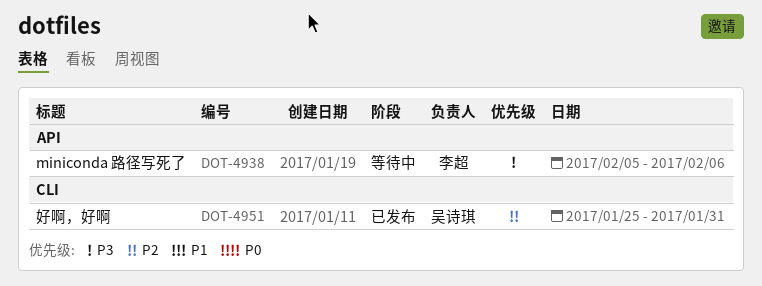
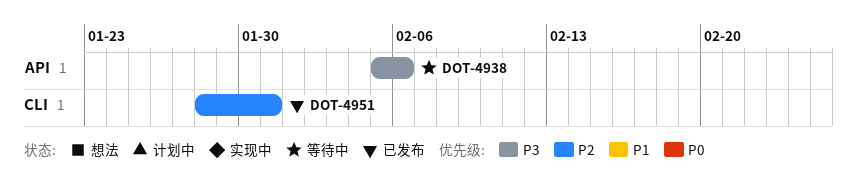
DOT-4951, start: Jan 25 -> Jan 28

